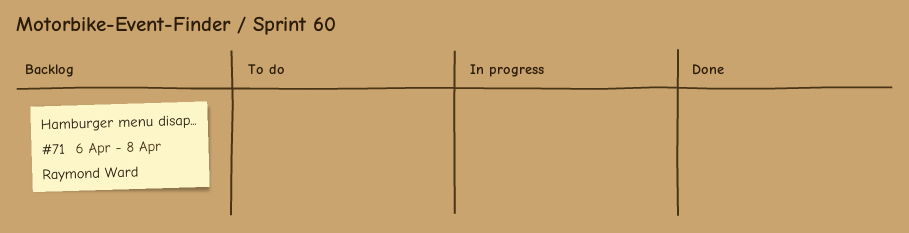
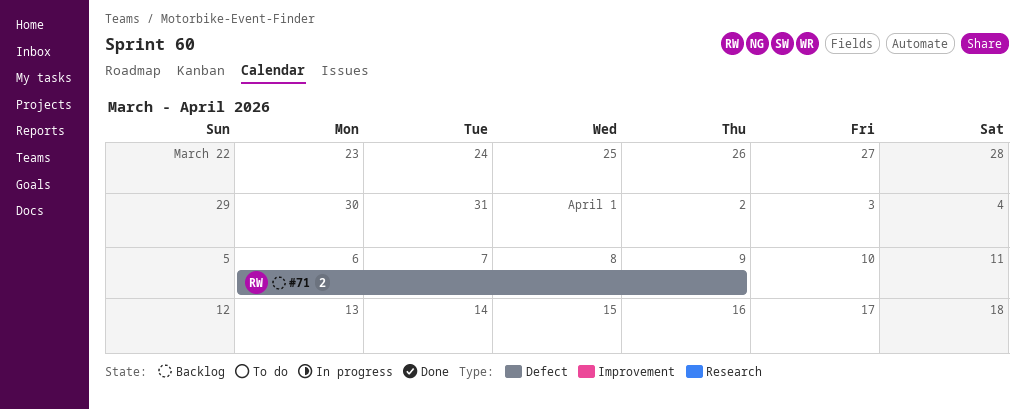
#71, due: Apr 8 -> Apr 9

